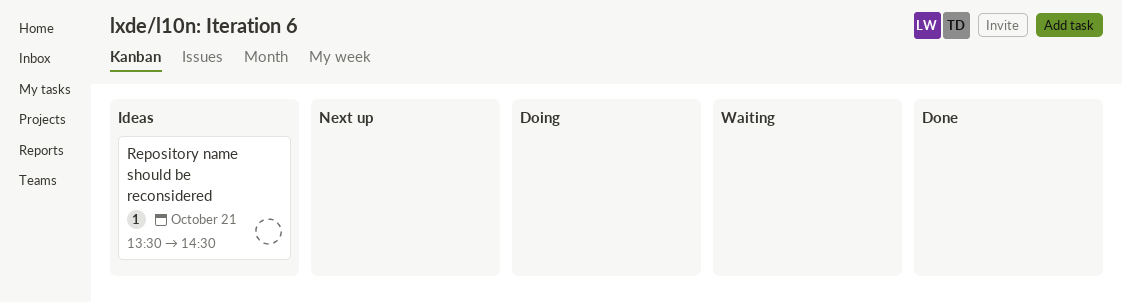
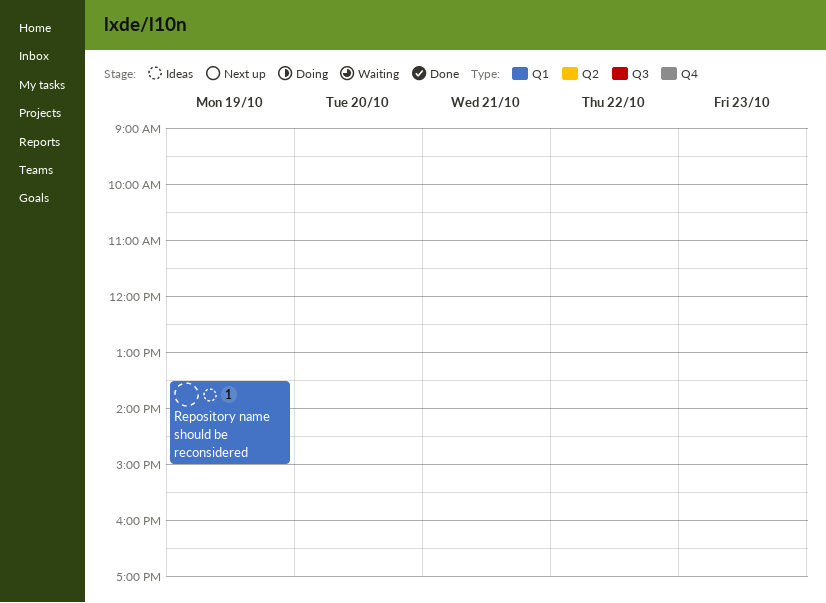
Repository name should be reconsidered, day: Oct 21 -> Oct 19
Repository name should be reconsidered, ends: 14:30 -> 15:00

